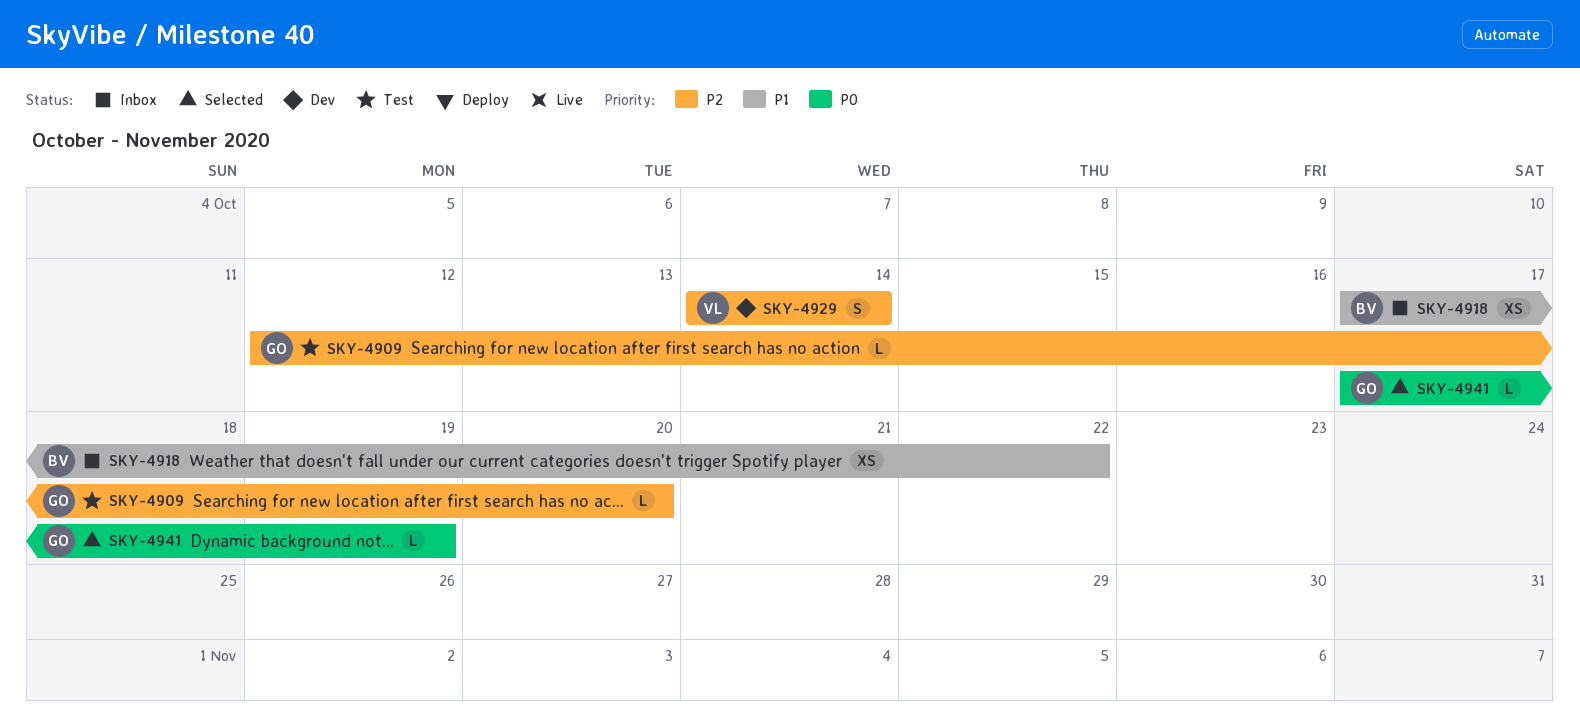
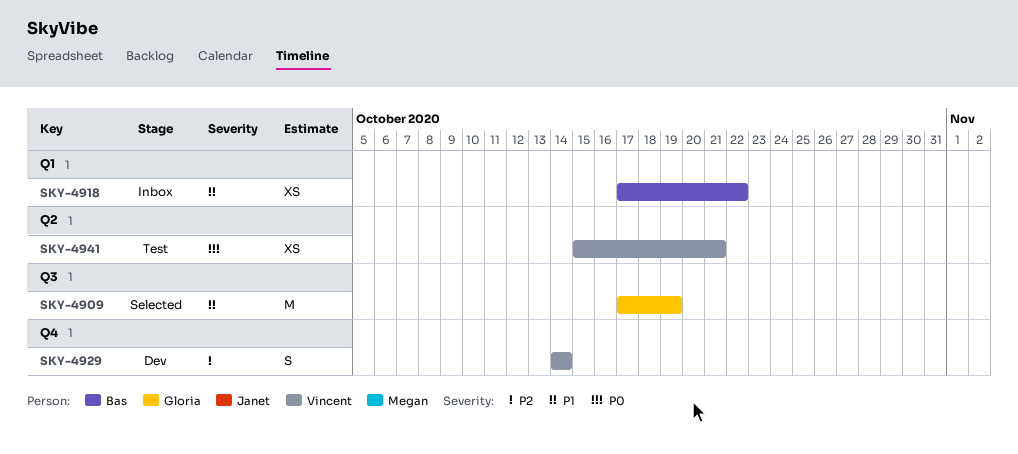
SKY-4909, status: Test -> Selected
SKY-4909, priority: P2 -> P1
SKY-4909, estimate: L -> M
SKY-4909, start: Oct 12 -> Oct 17
SKY-4909, due: Oct 20 -> Oct 19
SKY-4941, status: Selected -> Test
SKY-4941, owner: Gloria -> Vincent
SKY-4941, estimate: L -> XS
SKY-4941, start: Oct 17 -> Oct 15
SKY-4941, due: Oct 19 -> Oct 21

